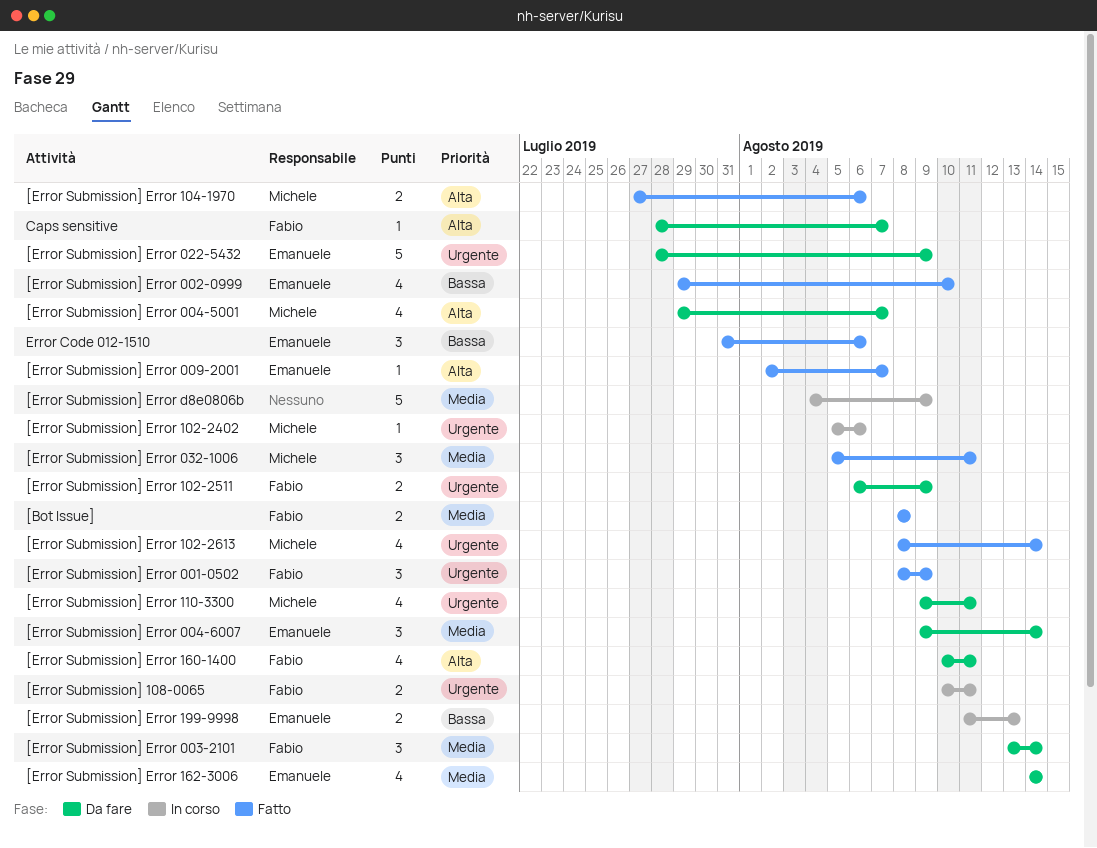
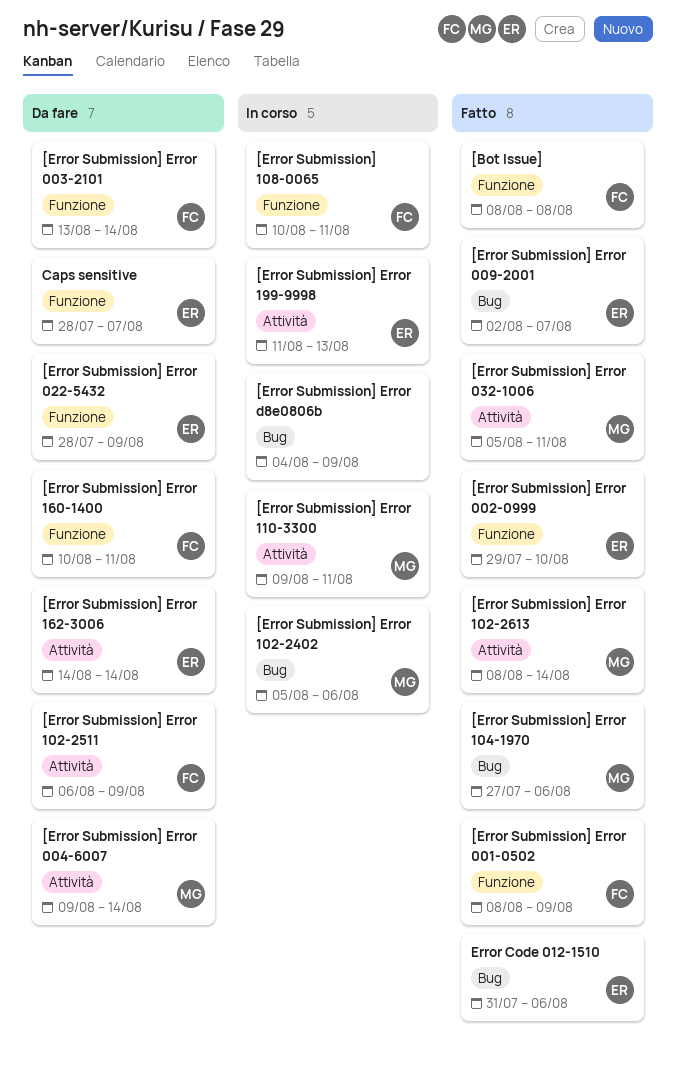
[Error Submission] Error 004-5001: present -> none
[Error Submission] Error 004-6007, owner: Emanuele -> Michele
[Error Submission] Error 110-3300, status: Da fare -> In corso
Caps sensitive, owner: Fabio -> Emanuele

